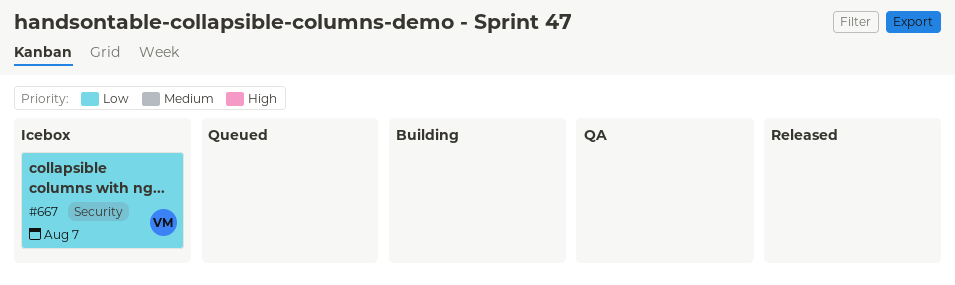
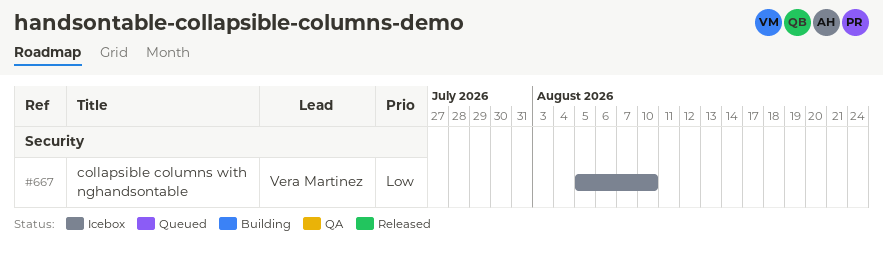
#667, due: Aug 7 -> Aug 10

